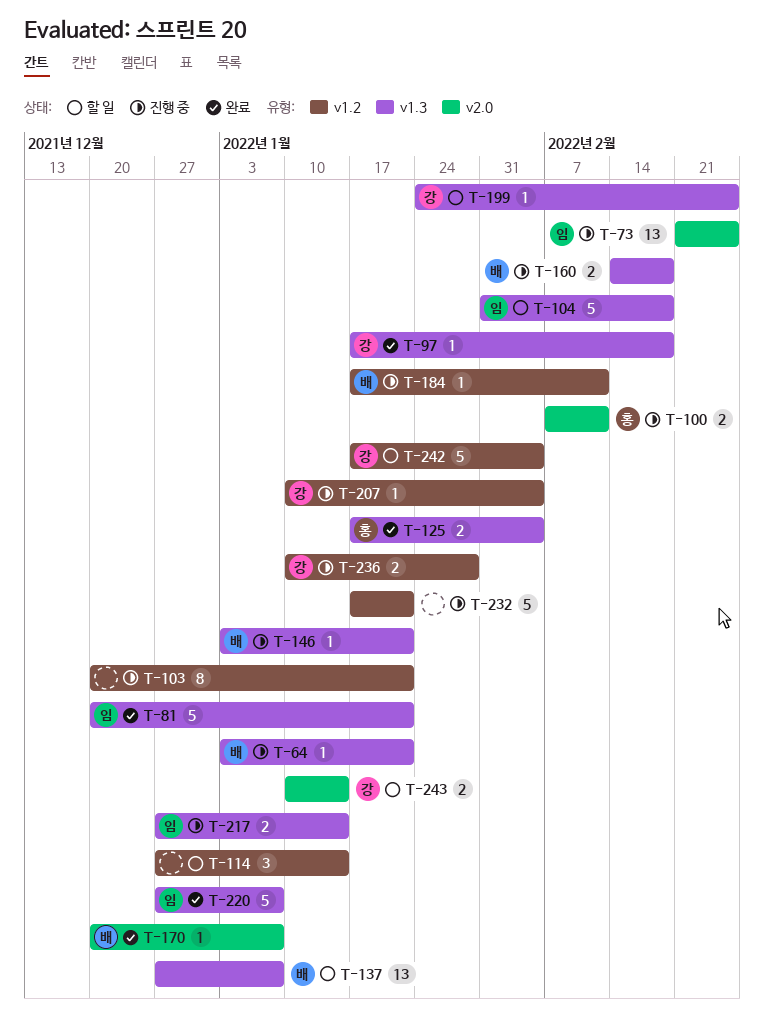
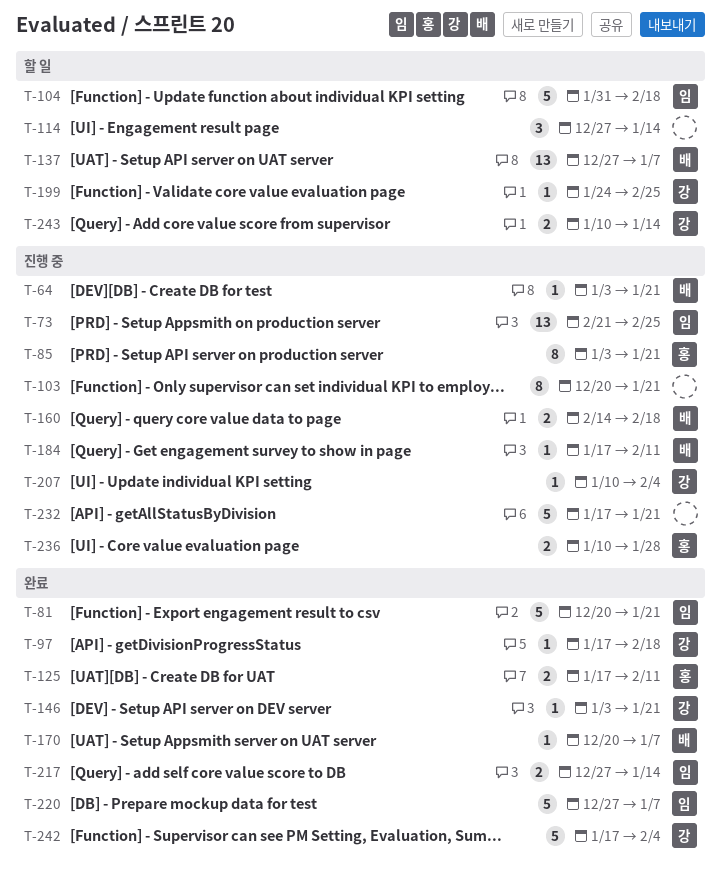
T-85: none -> present
T-100: present -> none
T-125, due: Feb 4 -> Feb 11
T-146, status: 진행 중 -> 완료
T-146, owner: 배 -> 강
T-217, status: 진행 중 -> 완료
T-236, owner: 강 -> 홍
T-242, status: 할 일 -> 완료

